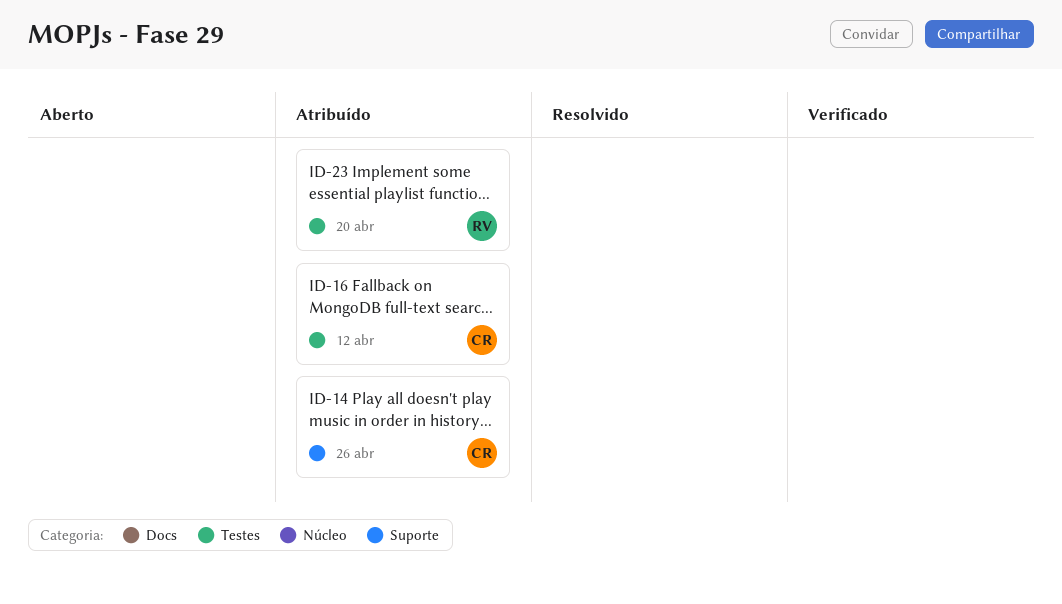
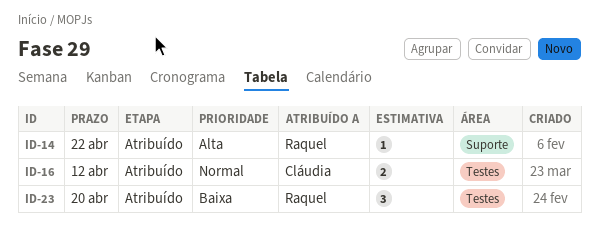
ID-14, owner: Cláudia -> Raquel
ID-14, due: Apr 26 -> Apr 22

